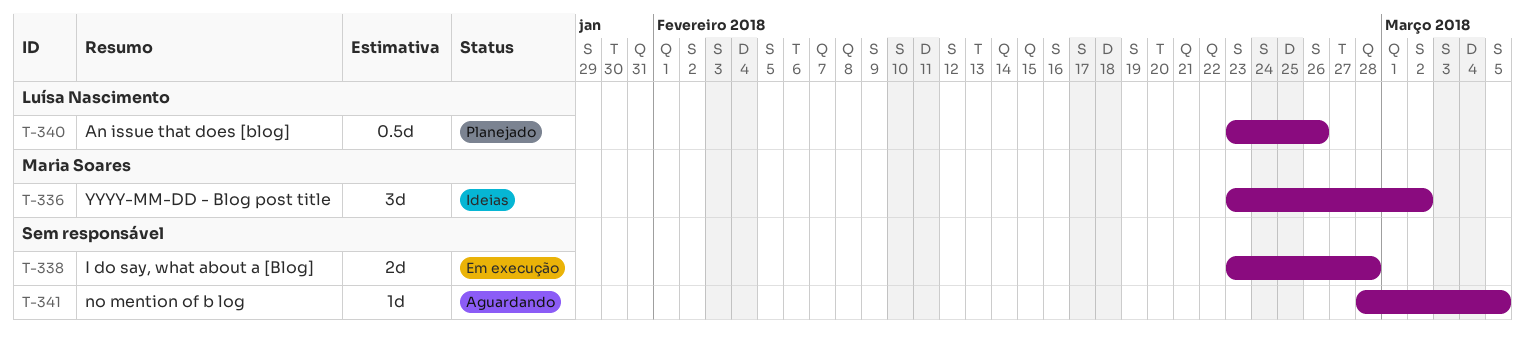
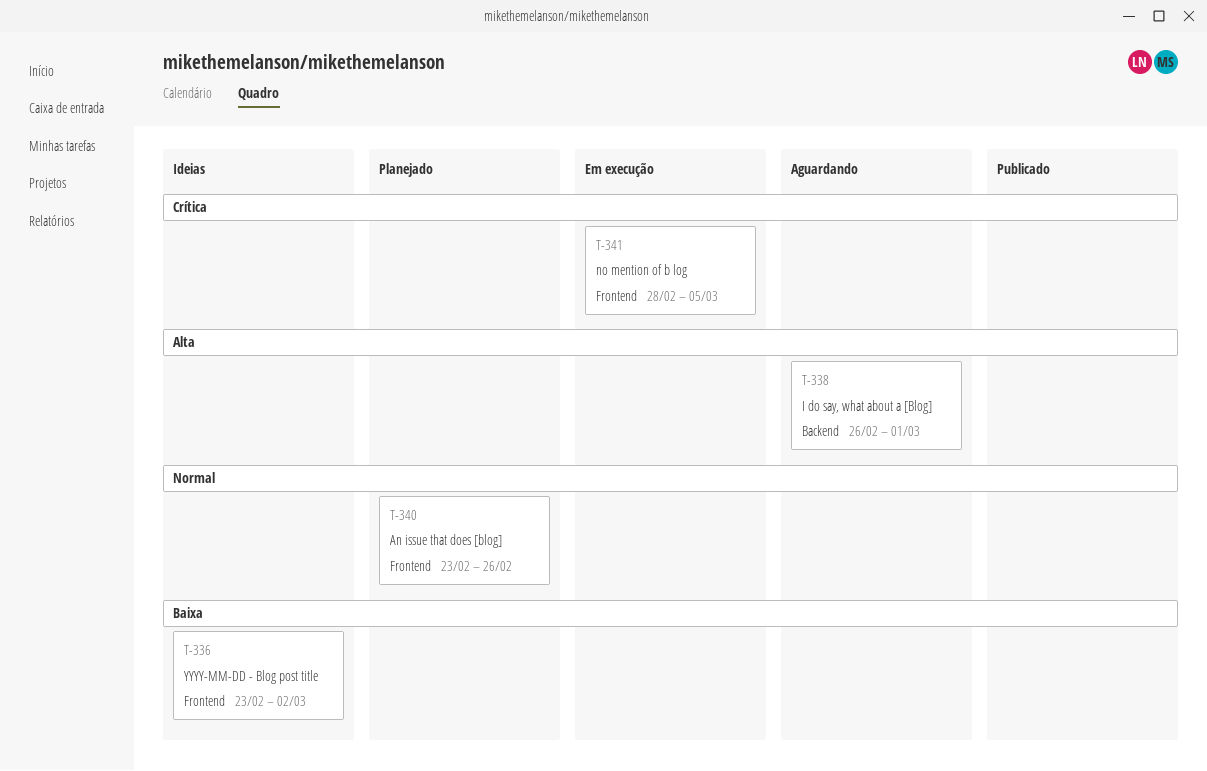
T-338, status: Em execução -> Aguardando
T-338, start: Feb 23 -> Feb 26
T-338, due: Feb 28 -> Mar 1
T-341, status: Aguardando -> Em execução

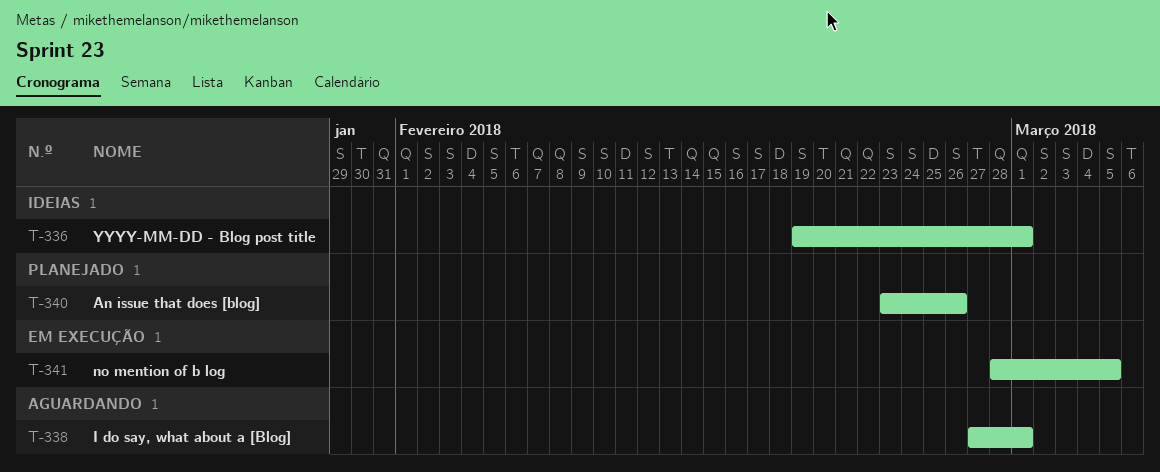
T-336, start: Feb 23 -> Feb 19
T-336, due: Mar 2 -> Mar 1
T-338, start: Feb 26 -> Feb 27

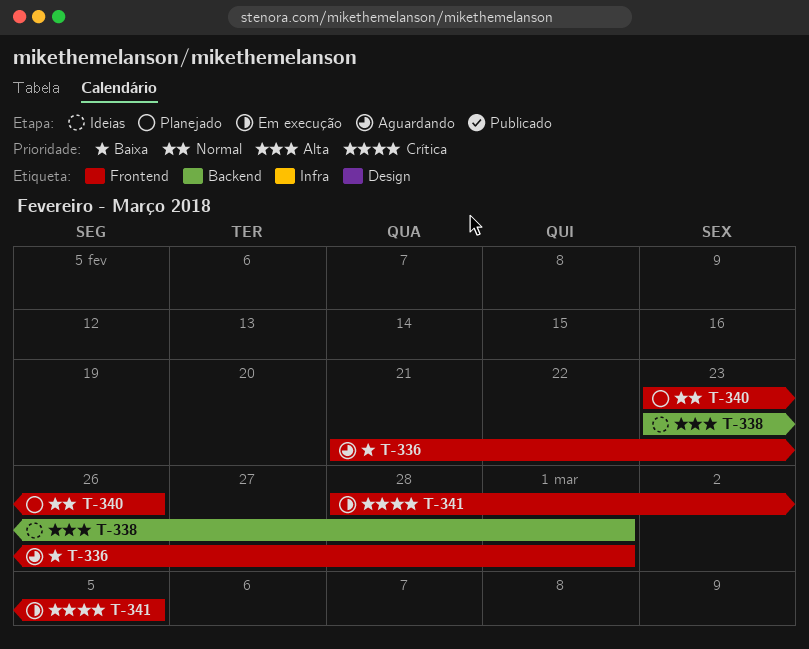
T-336, status: Ideias -> Aguardando
T-336, start: Feb 19 -> Feb 21
T-338, status: Aguardando -> Ideias
T-338, start: Feb 27 -> Feb 23

